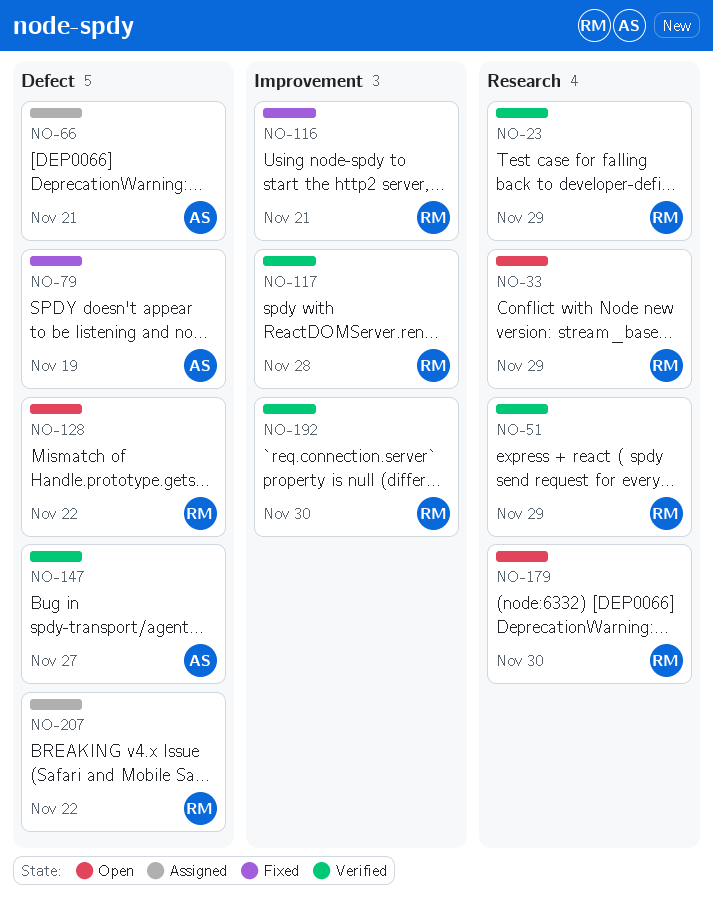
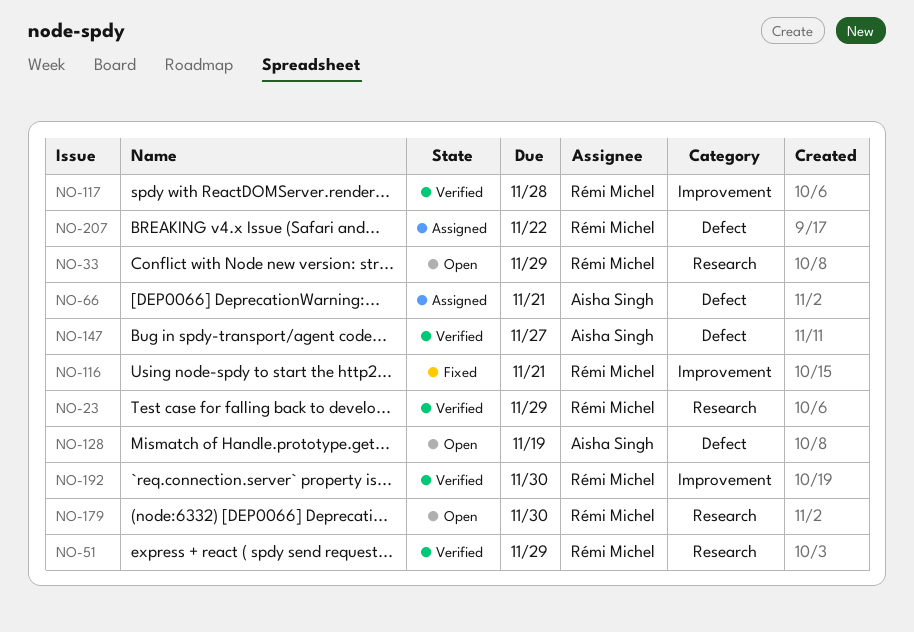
NO-79: present -> none
NO-128, owner: Rémi Michel -> Aisha Singh
NO-128, due: Nov 22 -> Nov 19

